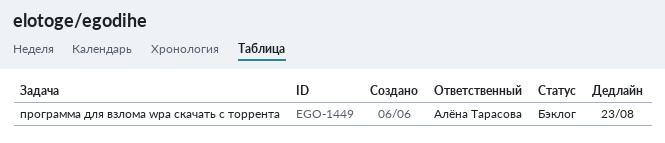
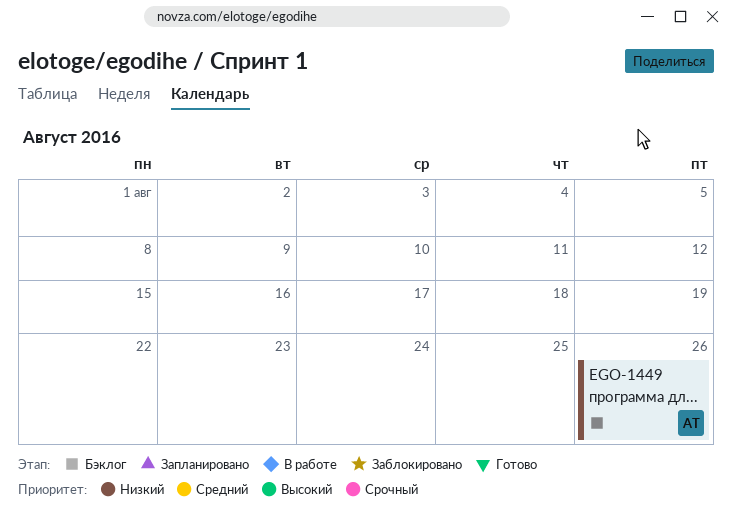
EGO-1449, due: Aug 23 -> Aug 26

